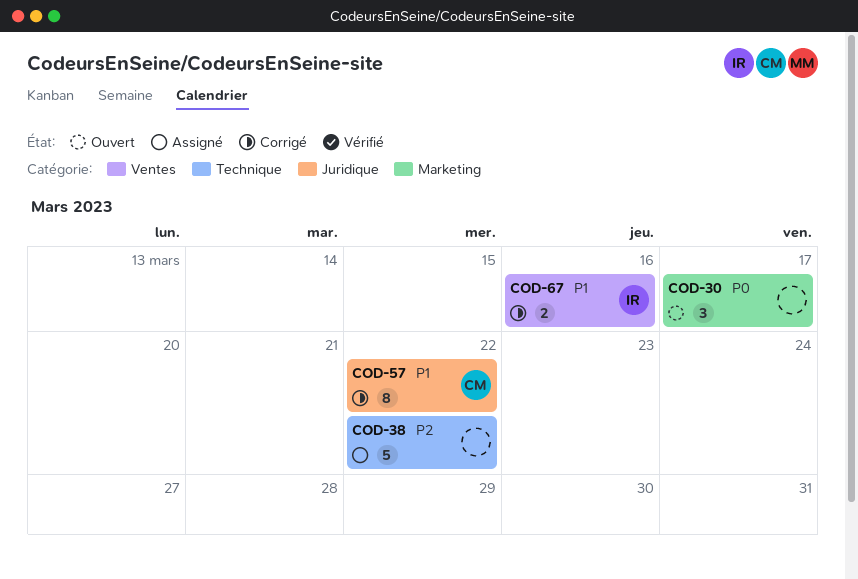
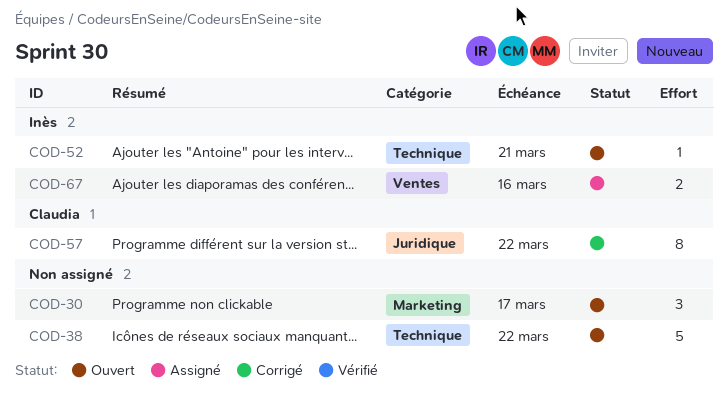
COD-38, status: Assigné -> Ouvert
COD-52: none -> present
COD-67, status: Corrigé -> Assigné

